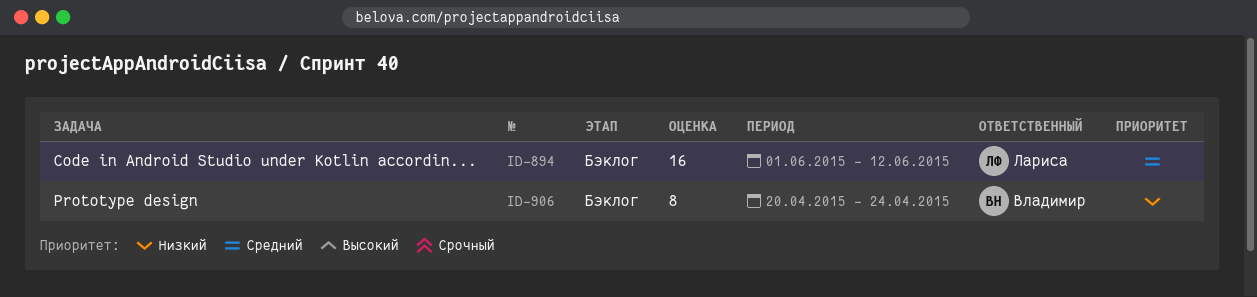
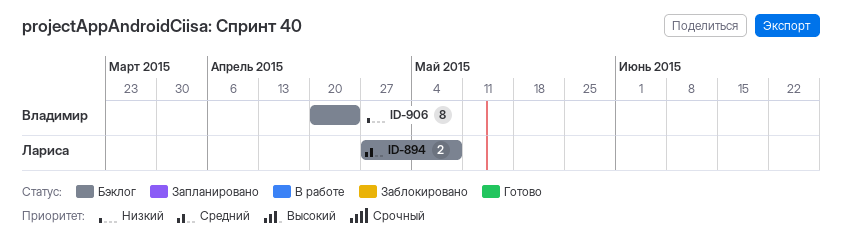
ID-894, estimate: 16 -> 2
ID-894, start: Jun 1 -> Apr 27
ID-894, due: Jun 12 -> May 8

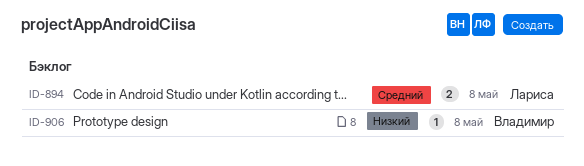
ID-906, estimate: 8 -> 1
ID-906, due: Apr 24 -> May 8

